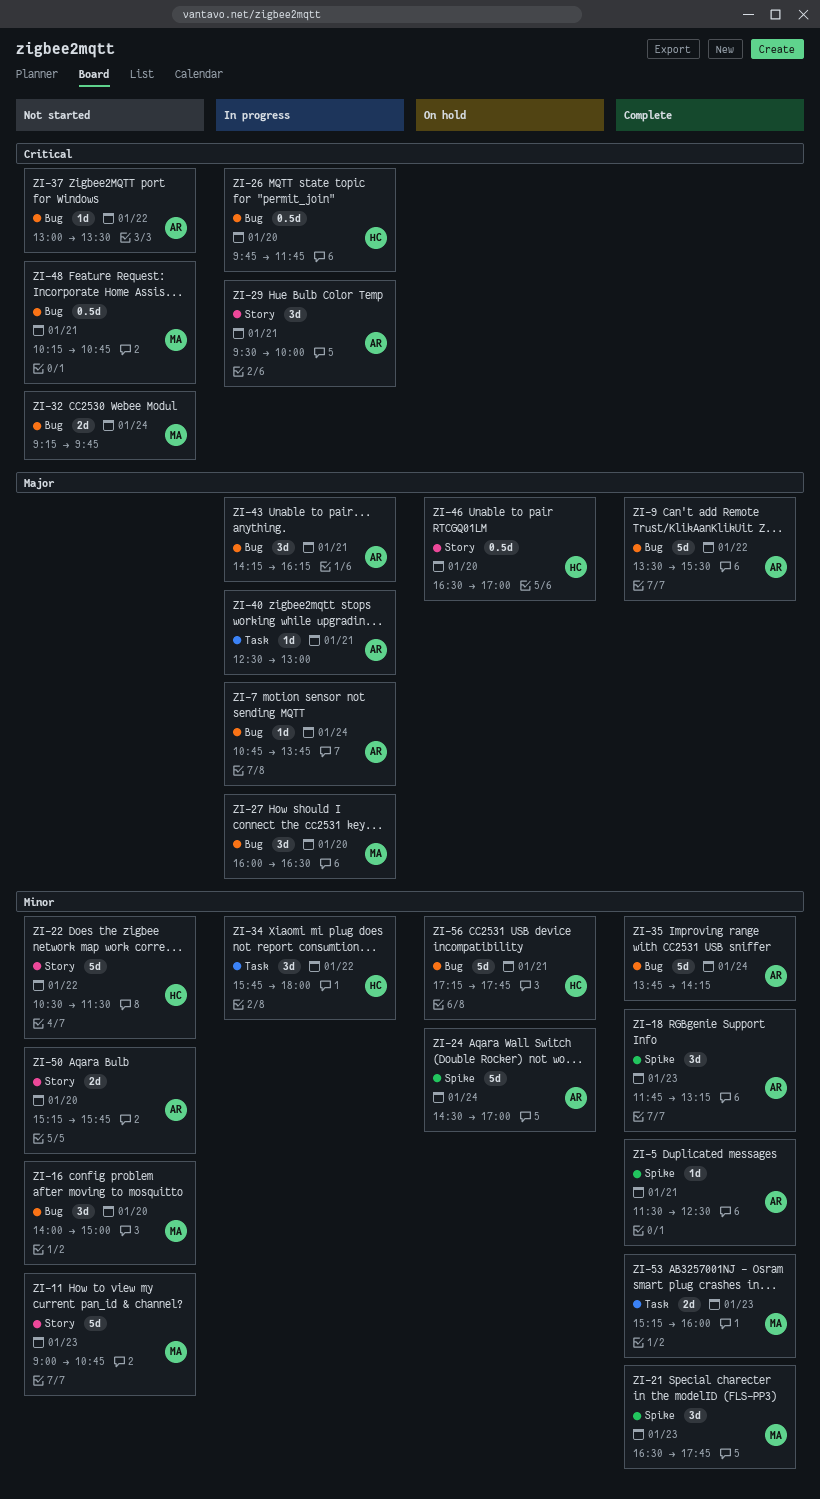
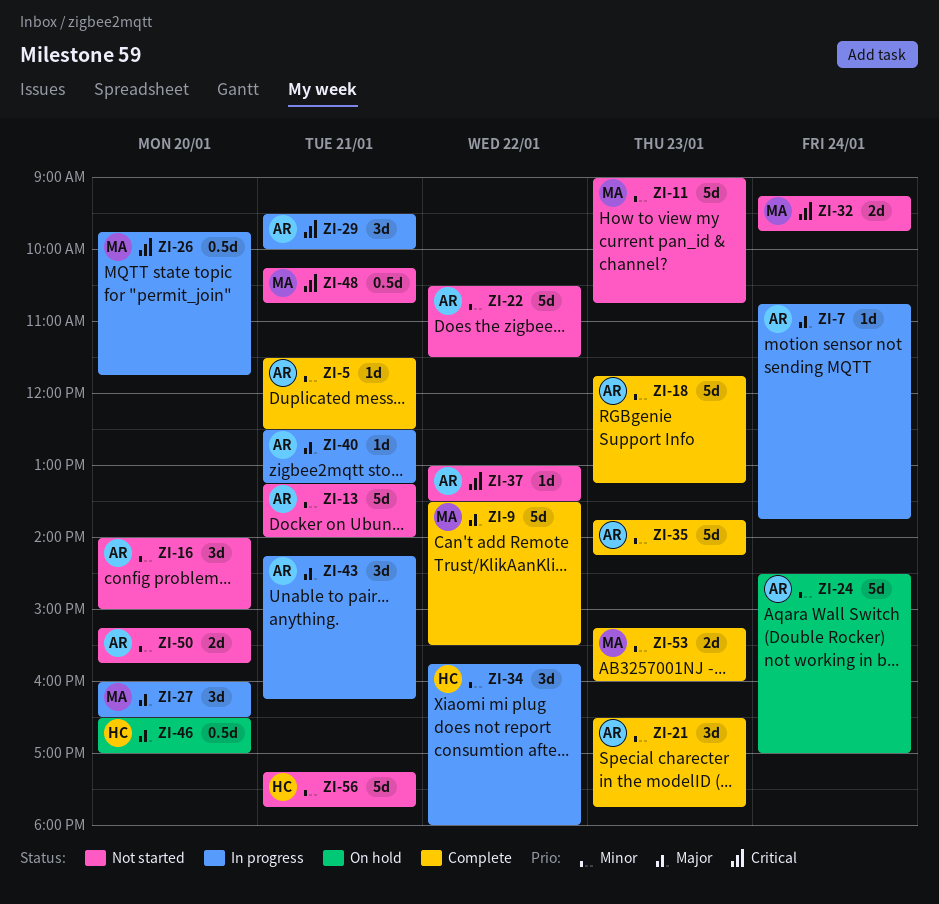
ZI-9, owner: AR -> MA
ZI-13: none -> present
ZI-16, owner: MA -> AR
ZI-18, estimate: 3d -> 5d
ZI-21, owner: MA -> AR
ZI-22, owner: HC -> AR
ZI-26, owner: HC -> MA
ZI-35, day: Jan 24 -> Jan 23
ZI-40, ends: 13:00 -> 13:15
ZI-56, status: On hold -> Not started

